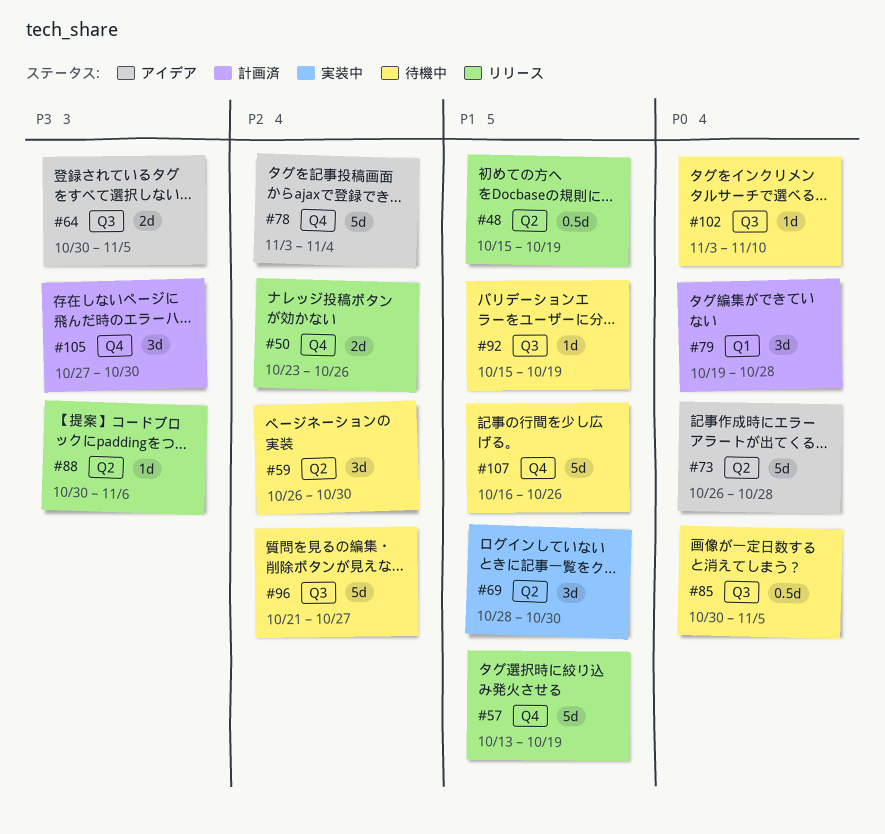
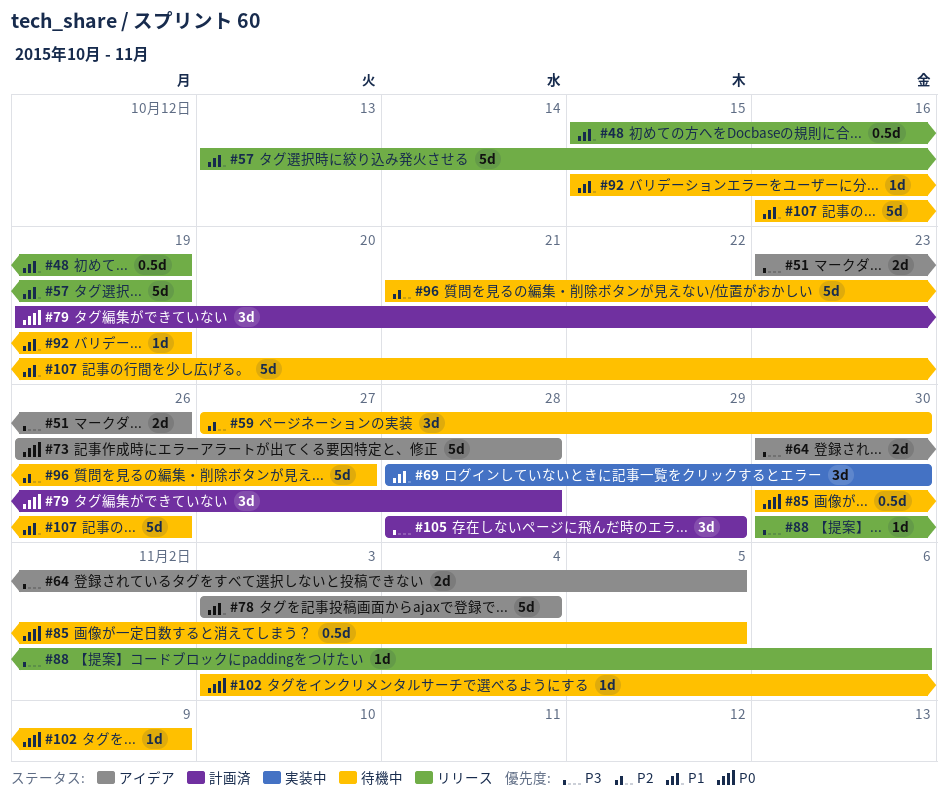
#50: present -> none
#51: none -> present
#59, start: Oct 26 -> Oct 27
#78, priority: P2 -> P1
#102, due: Nov 10 -> Nov 9
#105, start: Oct 27 -> Oct 28
#105, due: Oct 30 -> Oct 29

